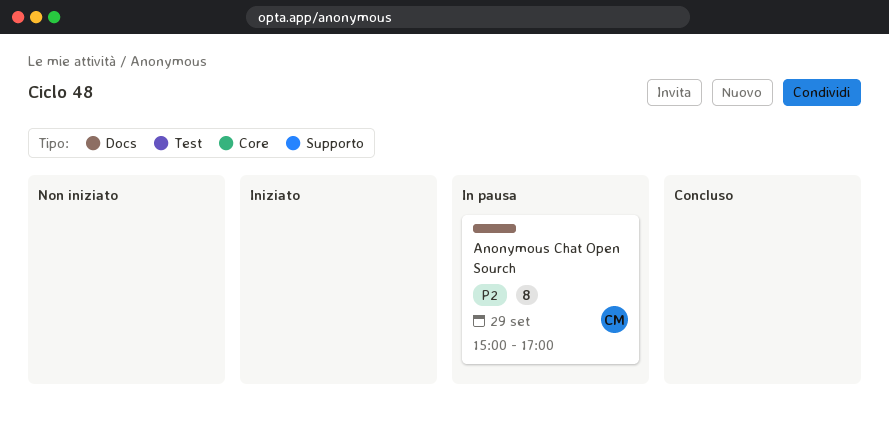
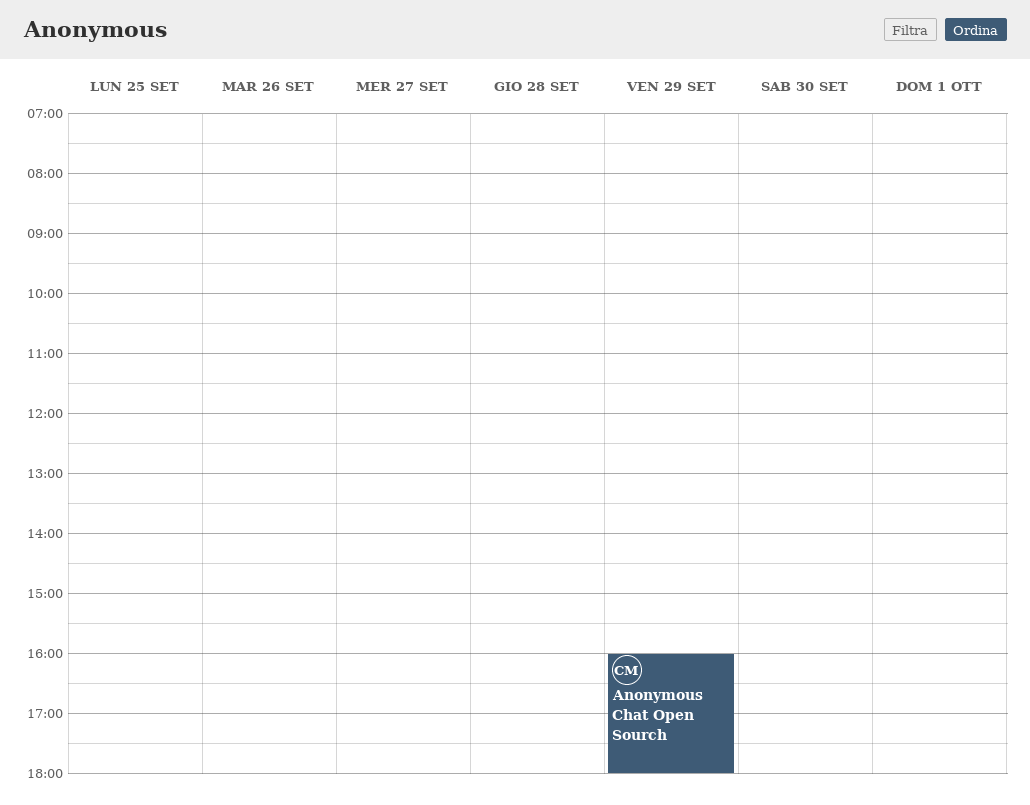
Anonymous Chat Open Sourch, begins: 15:00 -> 16:00
Anonymous Chat Open Sourch, ends: 17:00 -> 18:00

